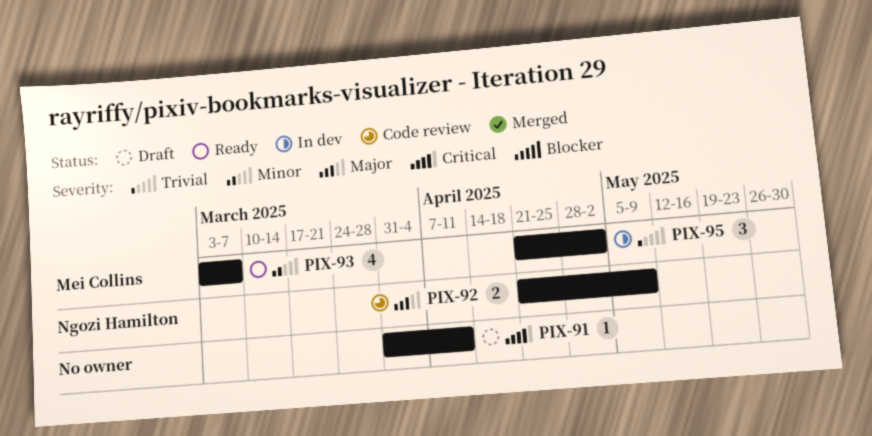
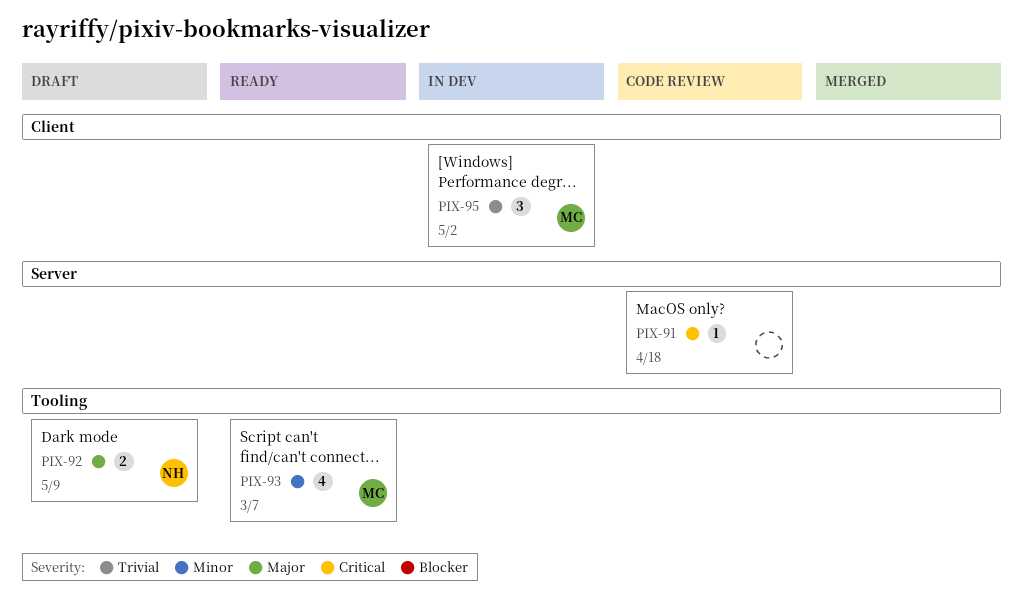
PIX-91, status: Draft -> Code review
PIX-91, due: Apr 11 -> Apr 18
PIX-92, status: Code review -> Draft

